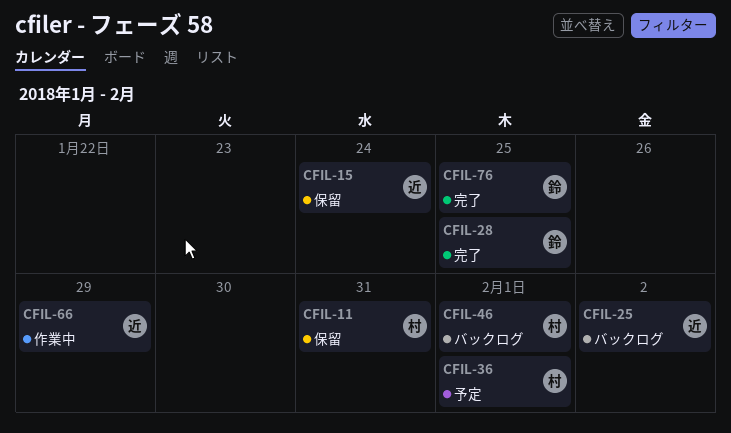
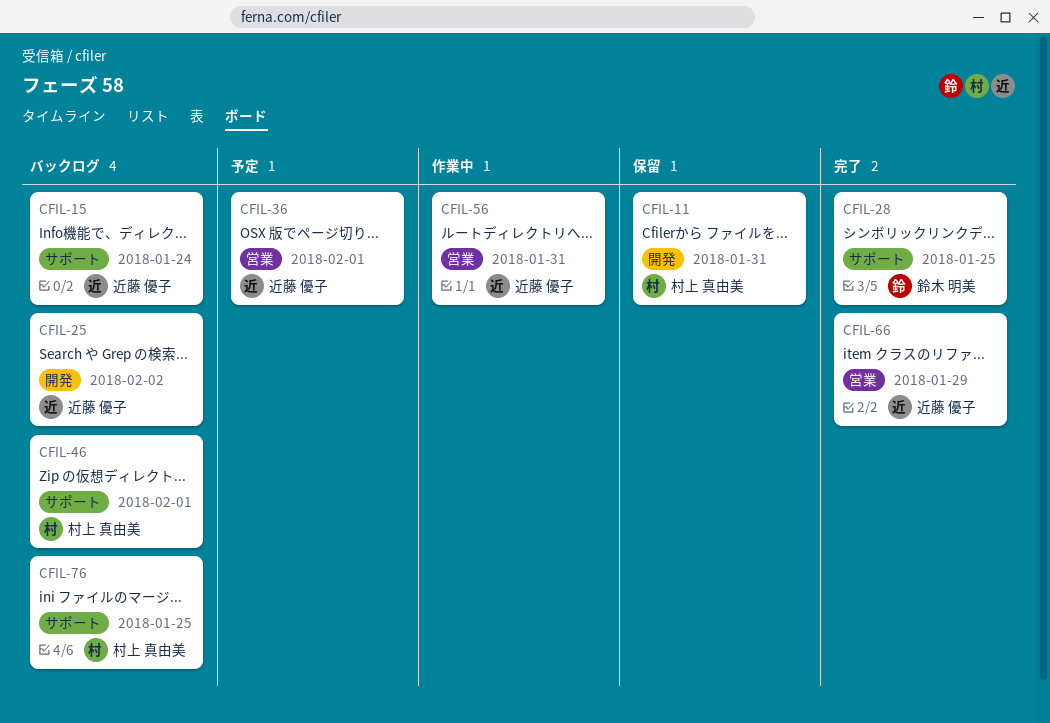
CFIL-15, status: 保留 -> バックログ
CFIL-36, owner: 村上 真由美 -> 近藤 優子
CFIL-56: none -> present
CFIL-66, status: 作業中 -> 完了
CFIL-76, status: 完了 -> バックログ
CFIL-76, owner: 鈴木 明美 -> 村上 真由美

